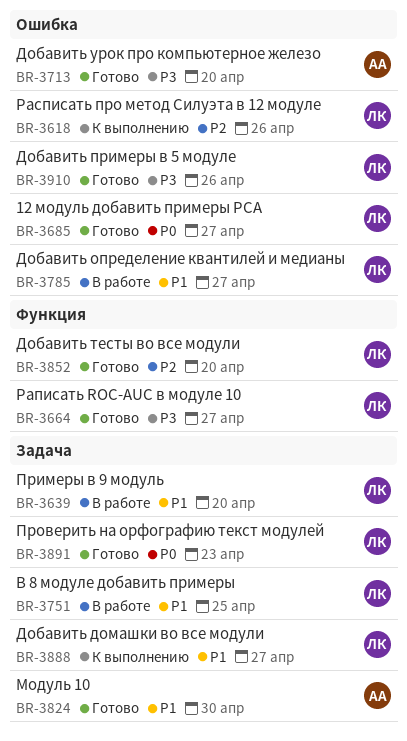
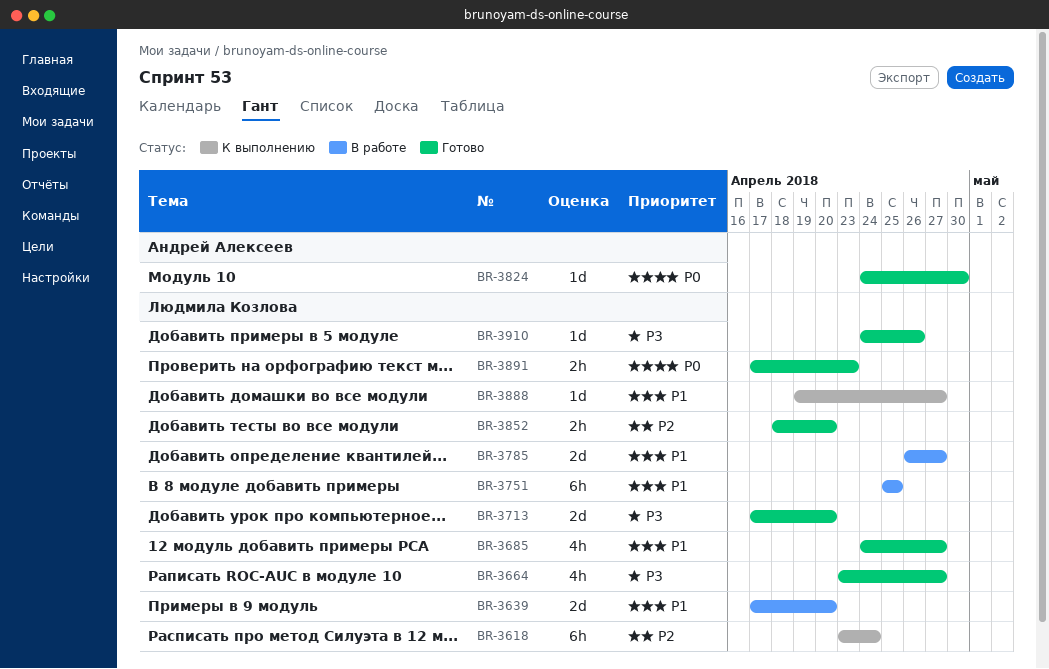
BR-3618, due: Apr 26 -> Apr 24
BR-3685, priority: P0 -> P1
BR-3713, owner: Андрей Алексеев -> Людмила Козлова
BR-3824, priority: P1 -> P0

